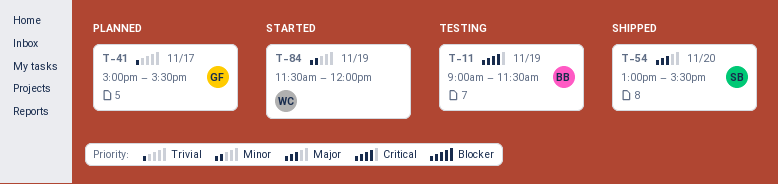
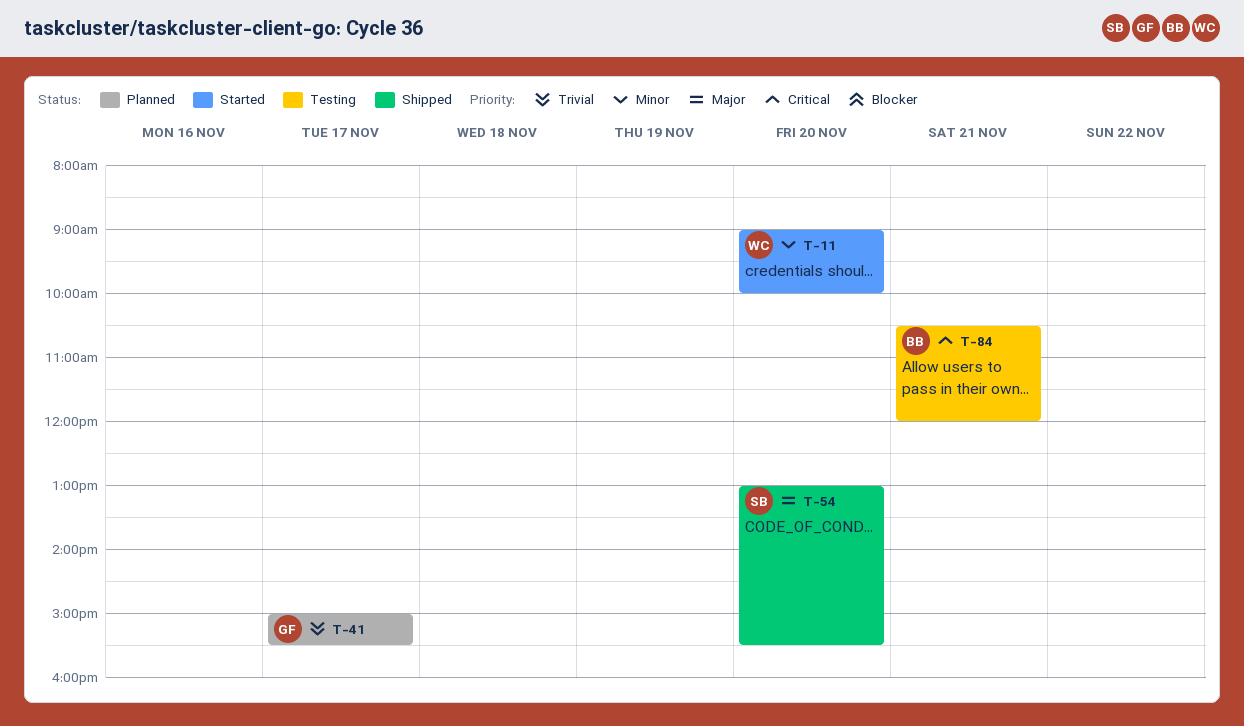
T-11, status: Testing -> Started
T-11, owner: BB -> WC
T-11, priority: Critical -> Minor
T-11, day: Nov 19 -> Nov 20
T-11, ends: 11:30 -> 10:00
T-84, status: Started -> Testing
T-84, owner: WC -> BB
T-84, priority: Minor -> Critical
T-84, day: Nov 19 -> Nov 21
T-84, begins: 11:30 -> 10:30

